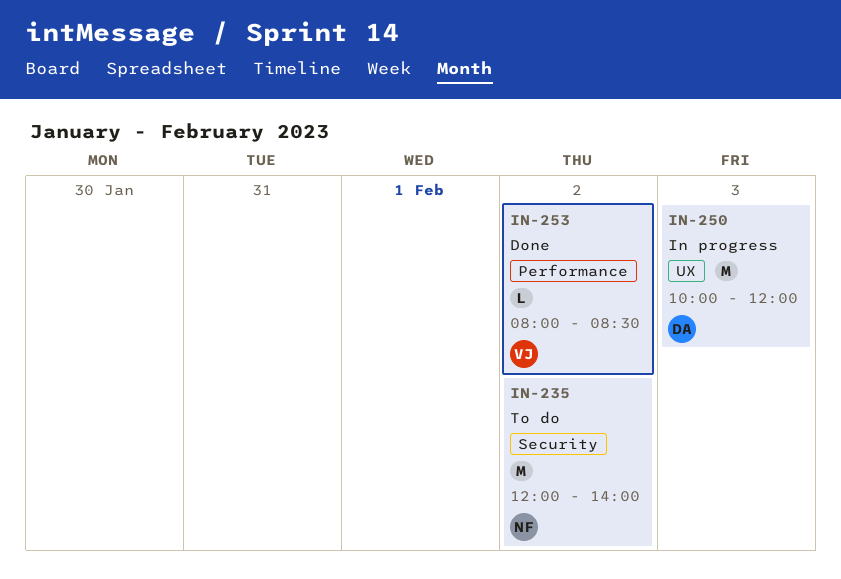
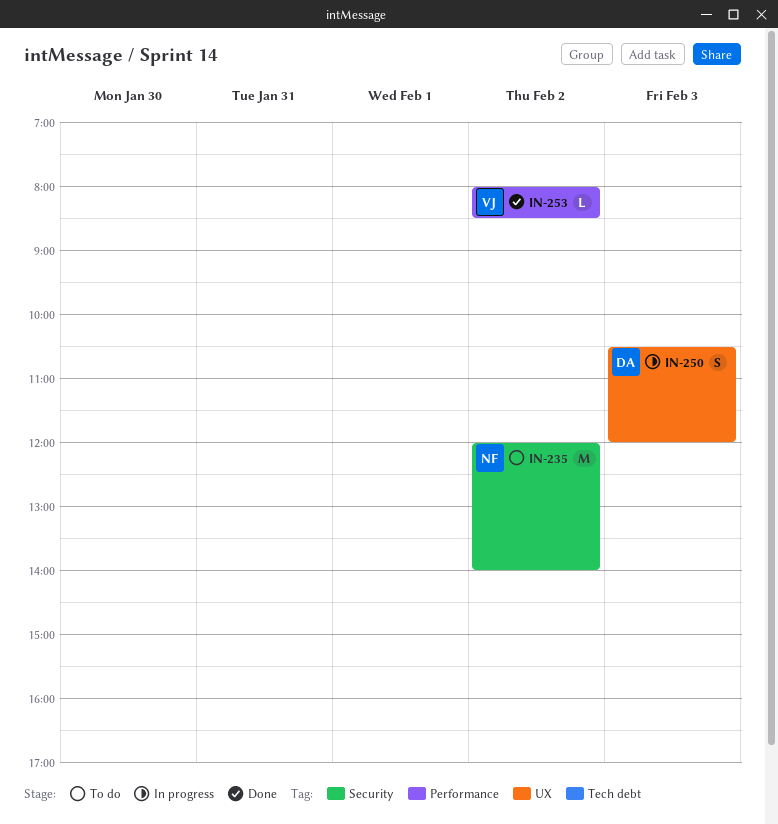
IN-250, estimate: M -> S
IN-250, begins: 10:00 -> 10:30

